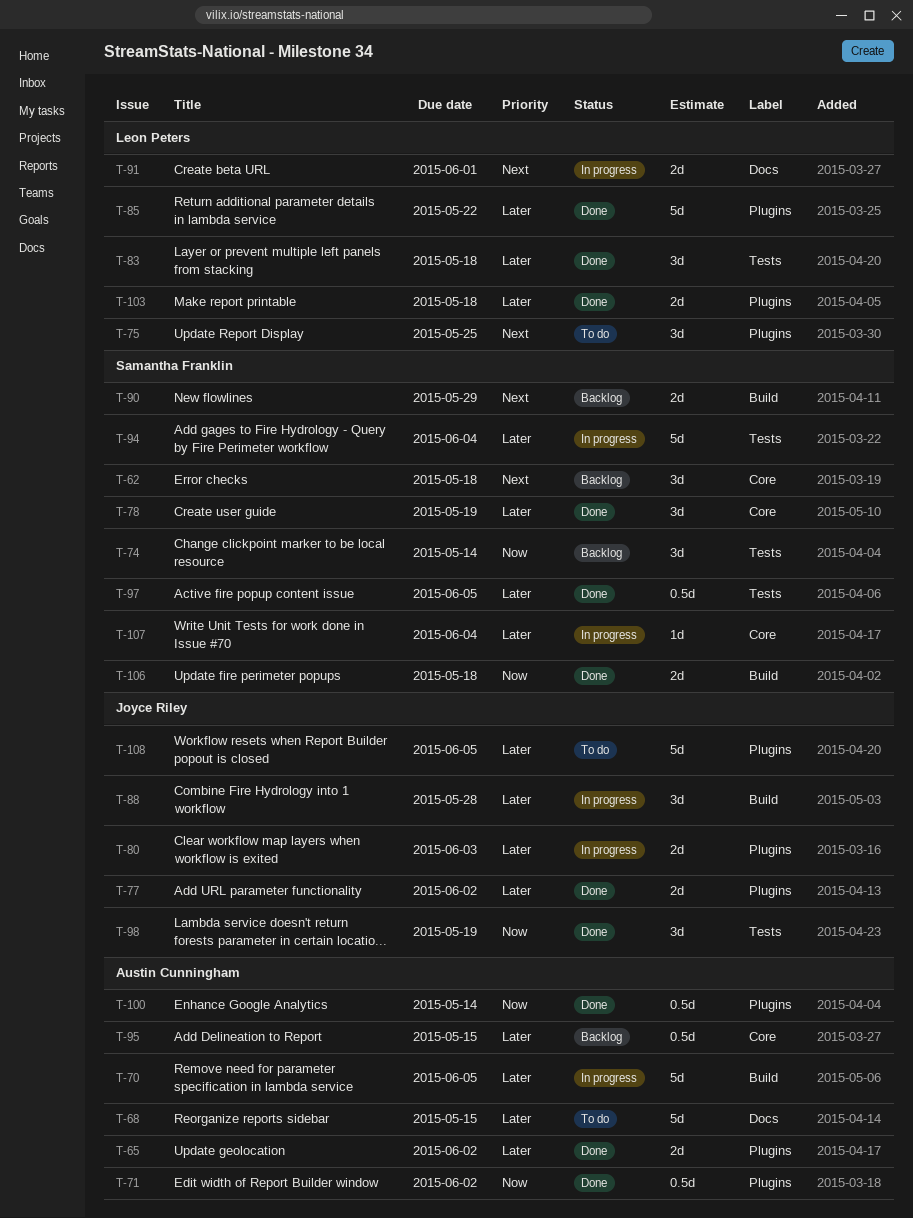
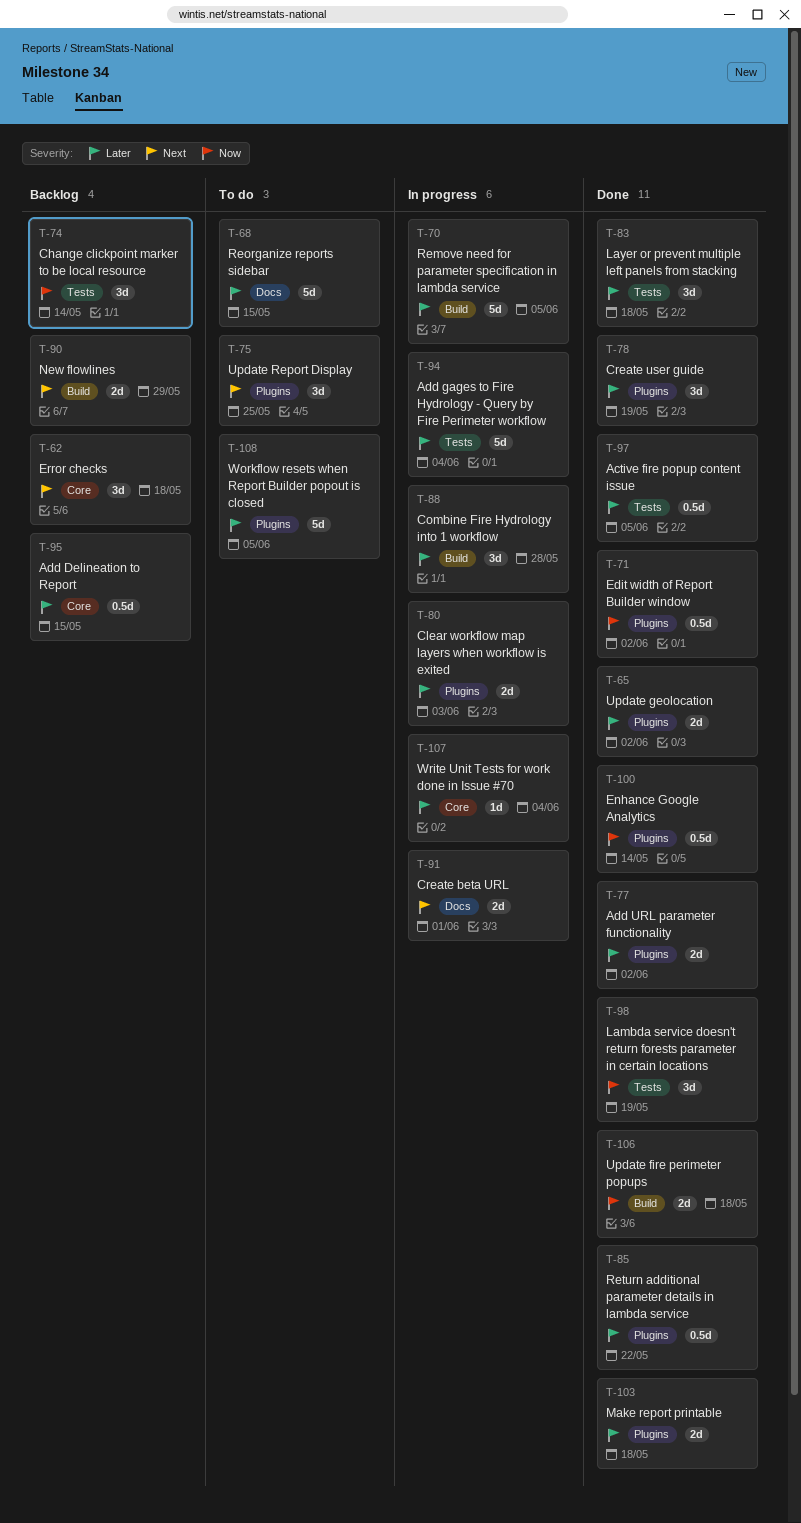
T-78, label: Core -> Plugins
T-85, estimate: 5d -> 0.5d

